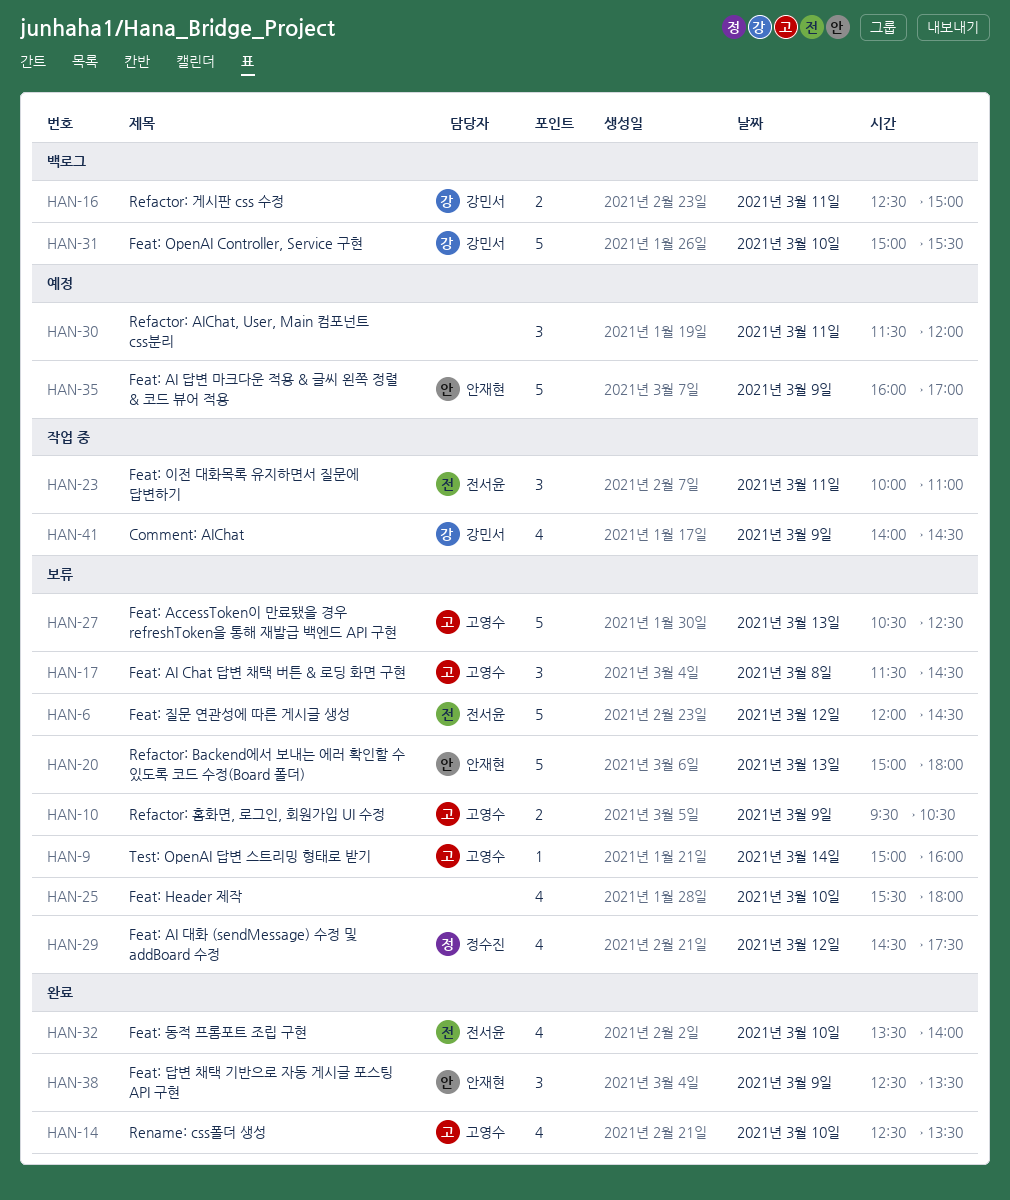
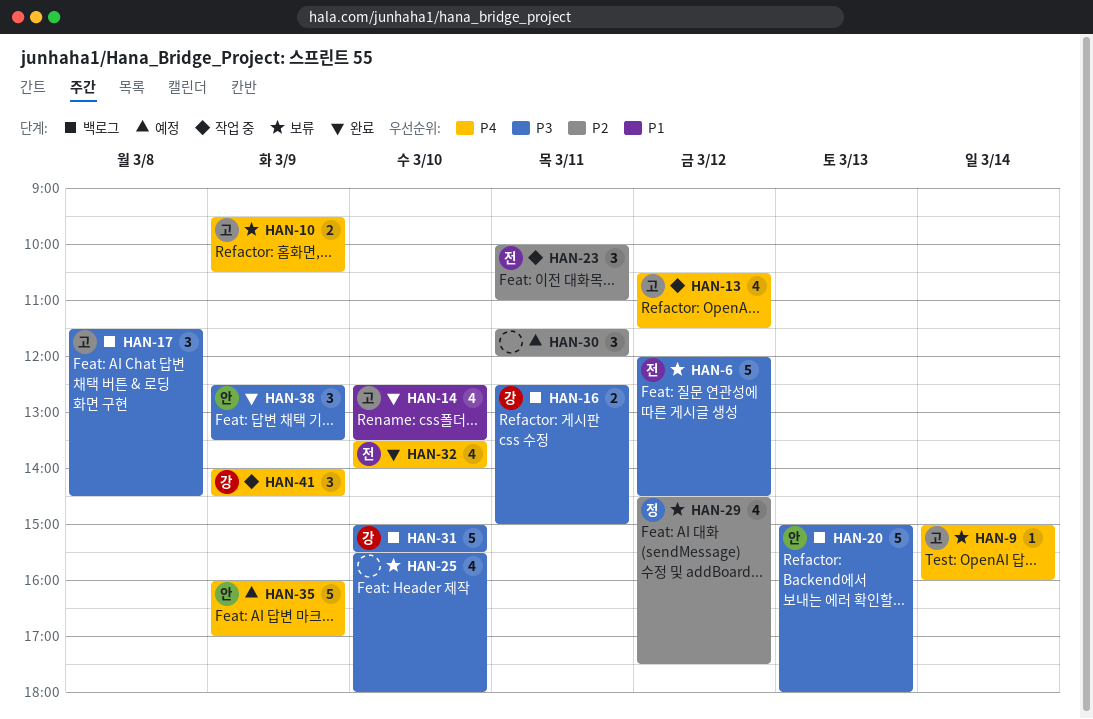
HAN-13: none -> present
HAN-17, status: 보류 -> 백로그
HAN-20, status: 보류 -> 백로그
HAN-27: present -> none
HAN-41, estimate: 4 -> 3

